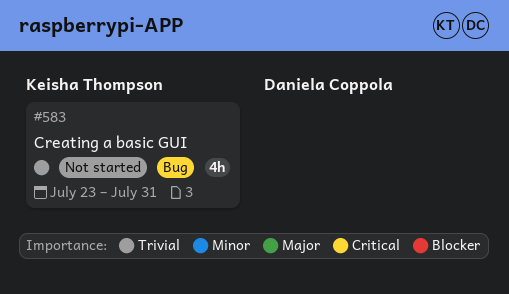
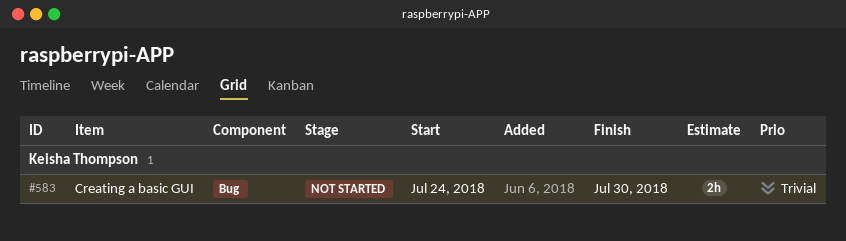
#583, estimate: 4h -> 2h
#583, start: Jul 23 -> Jul 24
#583, due: Jul 31 -> Jul 30

